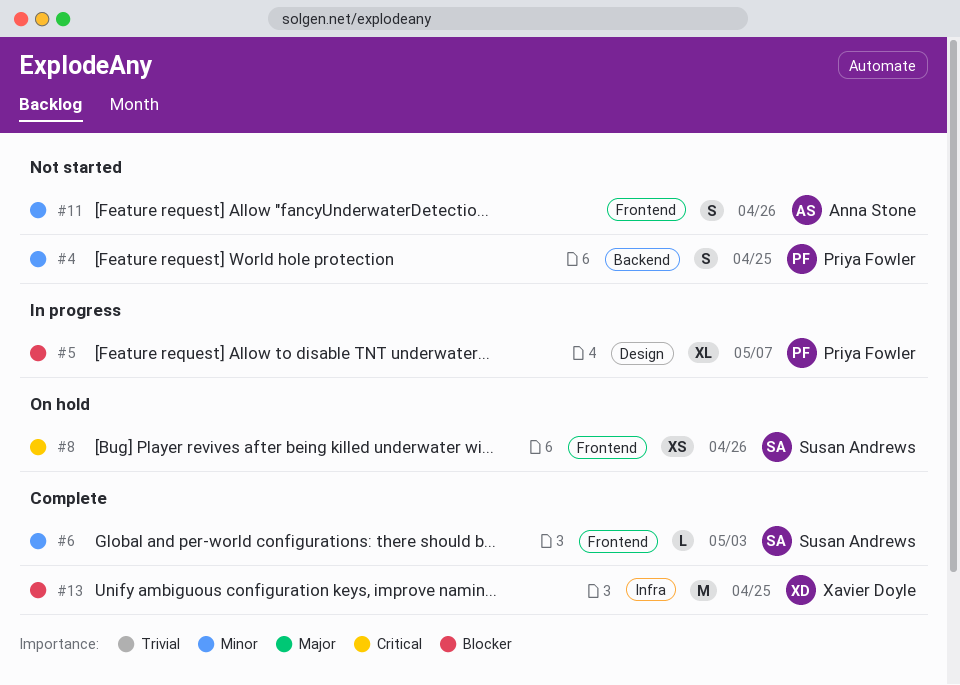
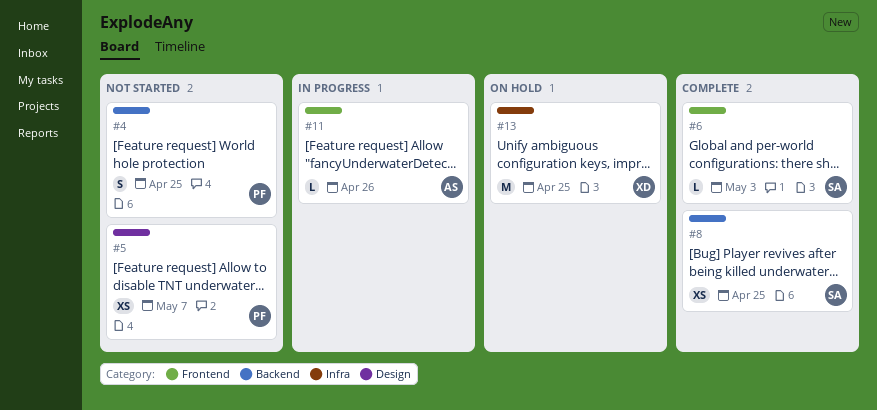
#5, status: In progress -> Not started
#5, estimate: XL -> XS
#8, status: On hold -> Complete
#8, label: Frontend -> Backend
#8, due: Apr 26 -> Apr 25
#11, status: Not started -> In progress
#11, estimate: S -> L
#13, status: Complete -> On hold

